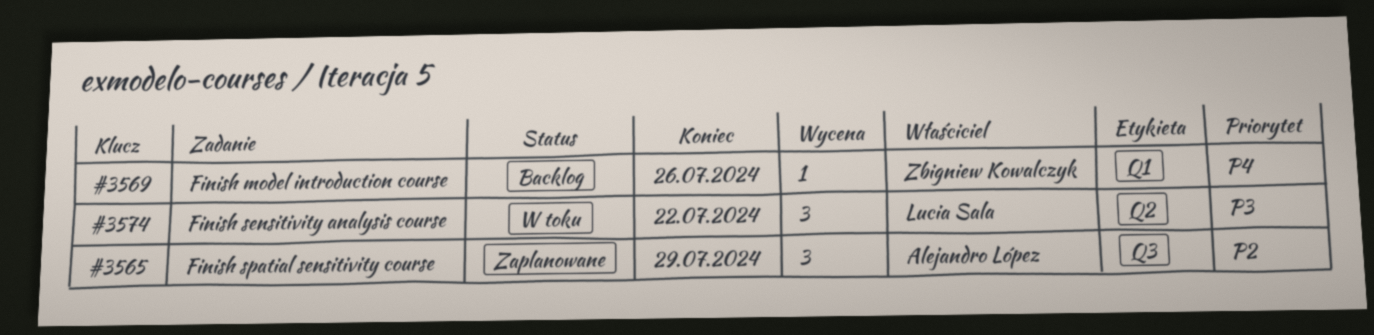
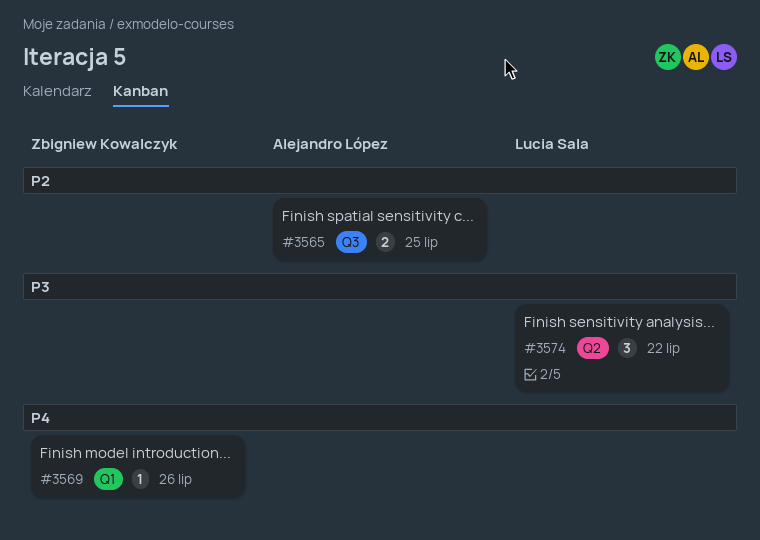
#3565, estimate: 3 -> 2
#3565, due: Jul 29 -> Jul 25

